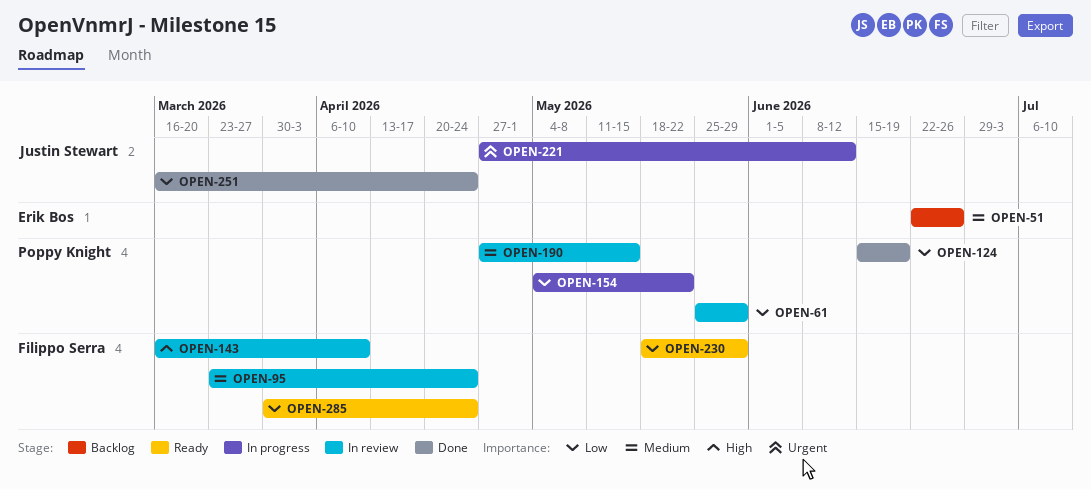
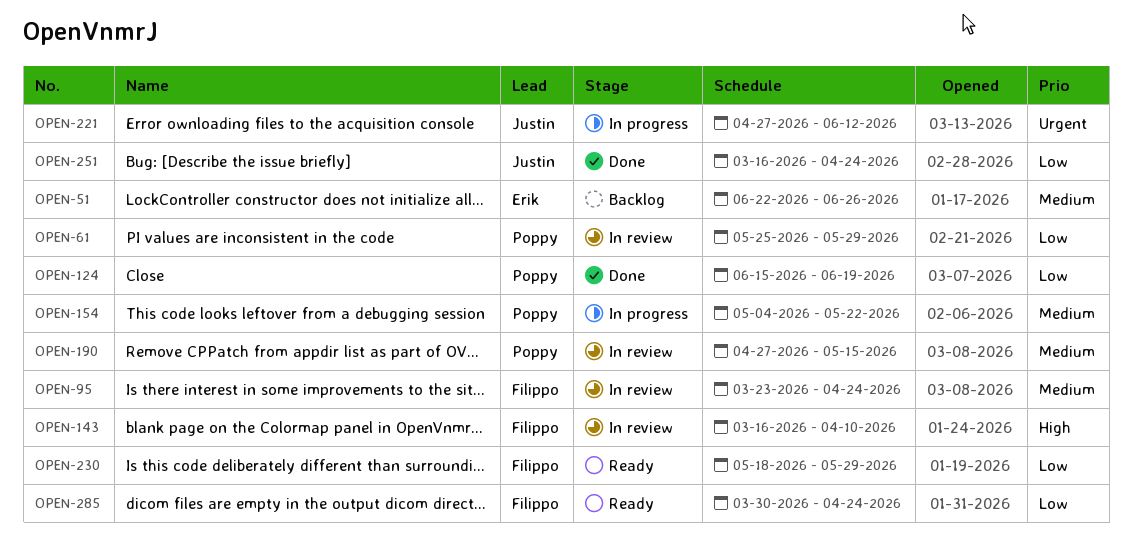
OPEN-154, priority: Low -> Medium

